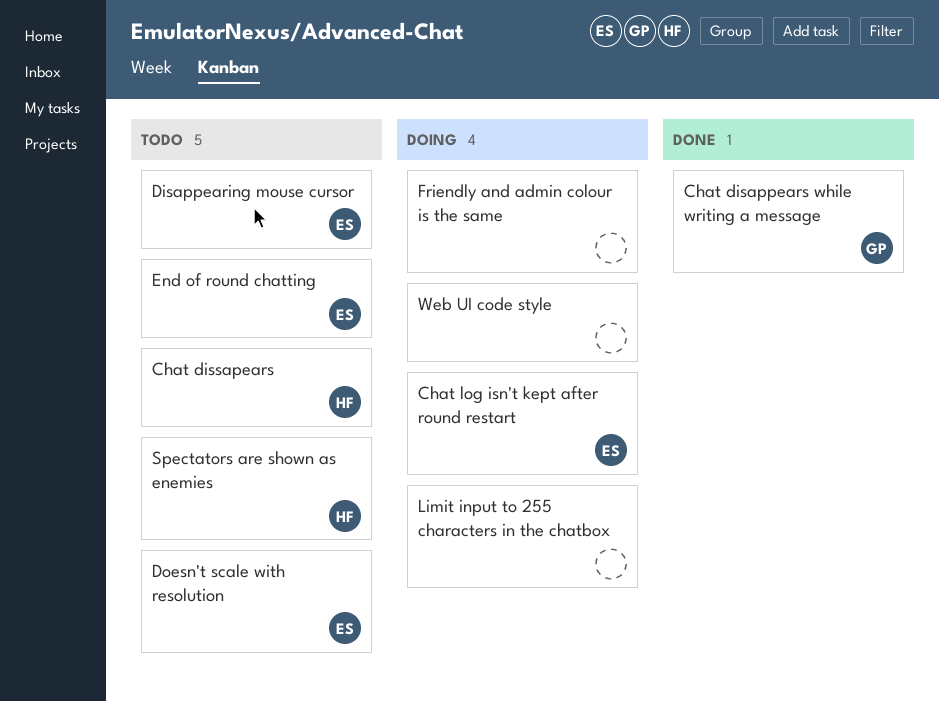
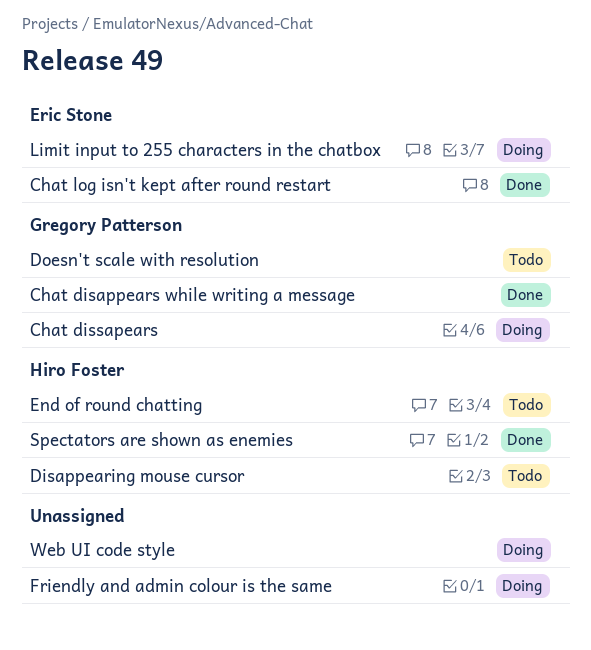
Chat dissapears, status: Todo -> Doing
Chat dissapears, owner: Hiro Foster -> Gregory Patterson
Chat log isn't kept after round restart, status: Doing -> Done
Disappearing mouse cursor, owner: Eric Stone -> Hiro Foster
Doesn't scale with resolution, owner: Eric Stone -> Gregory Patterson
End of round chatting, owner: Eric Stone -> Hiro Foster
Limit input to 255 characters in the chatbox, owner: none -> Eric Stone
Spectators are shown as enemies, status: Todo -> Done

